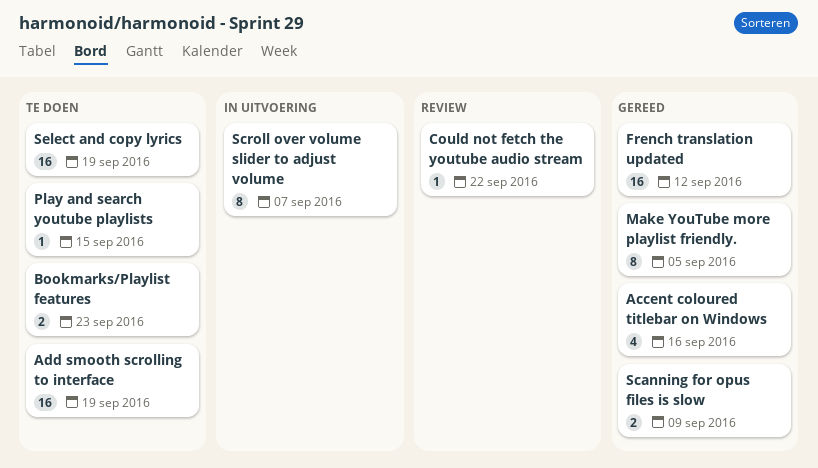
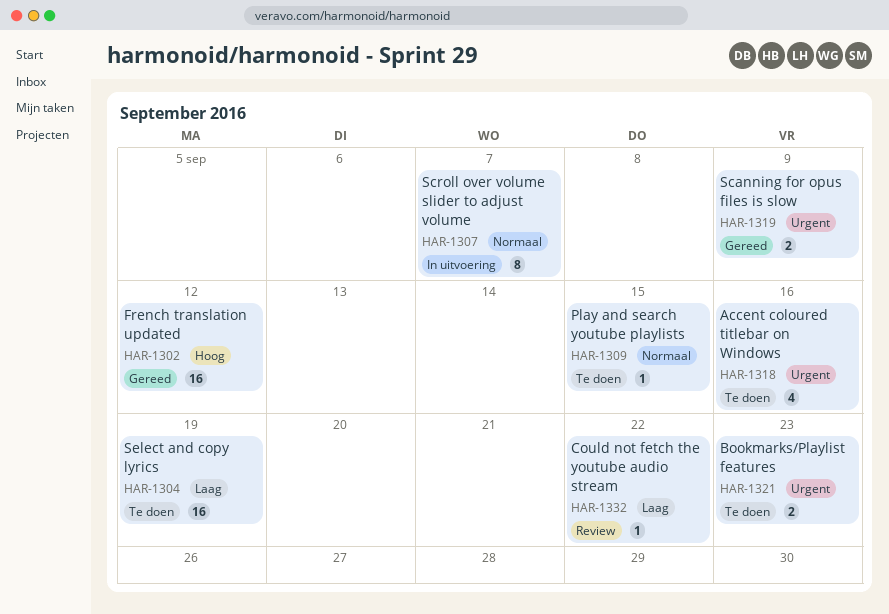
Accent coloured titlebar on Windows, status: Gereed -> Te doen
Add smooth scrolling to interface: present -> none
Make YouTube more playlist friendly.: present -> none

